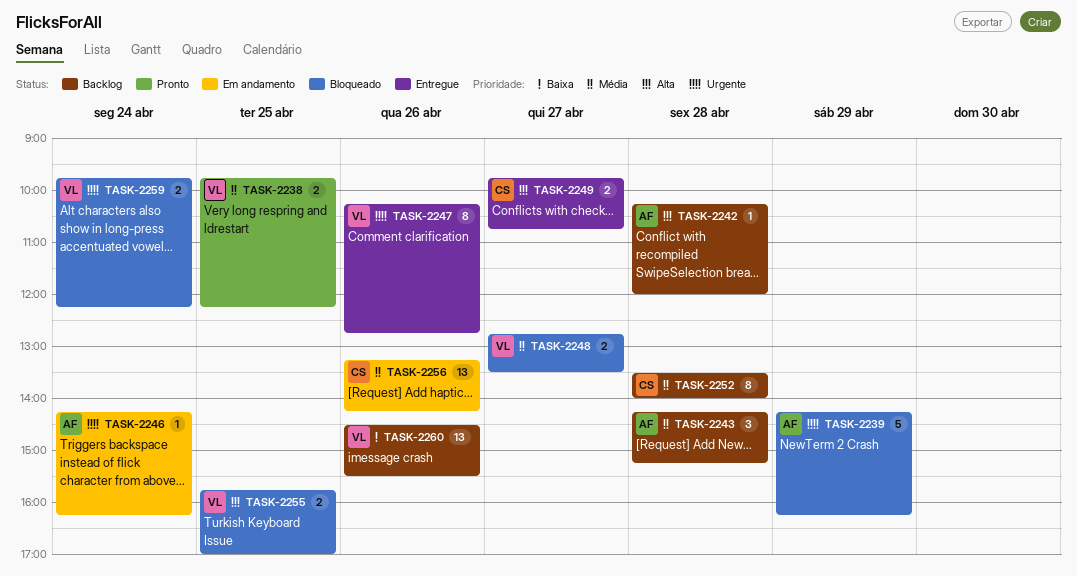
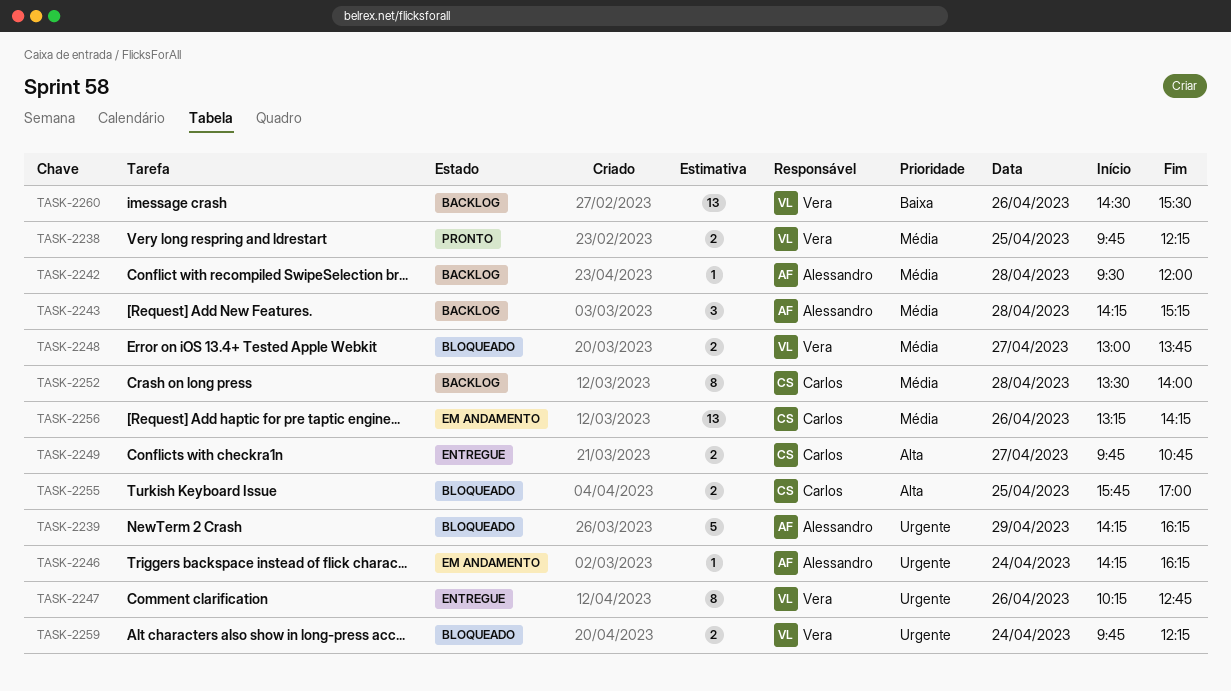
TASK-2242, priority: Alta -> Média
TASK-2242, begins: 10:15 -> 09:30
TASK-2248, begins: 12:45 -> 13:00
TASK-2248, ends: 13:30 -> 13:45
TASK-2255, owner: Vera -> Carlos

